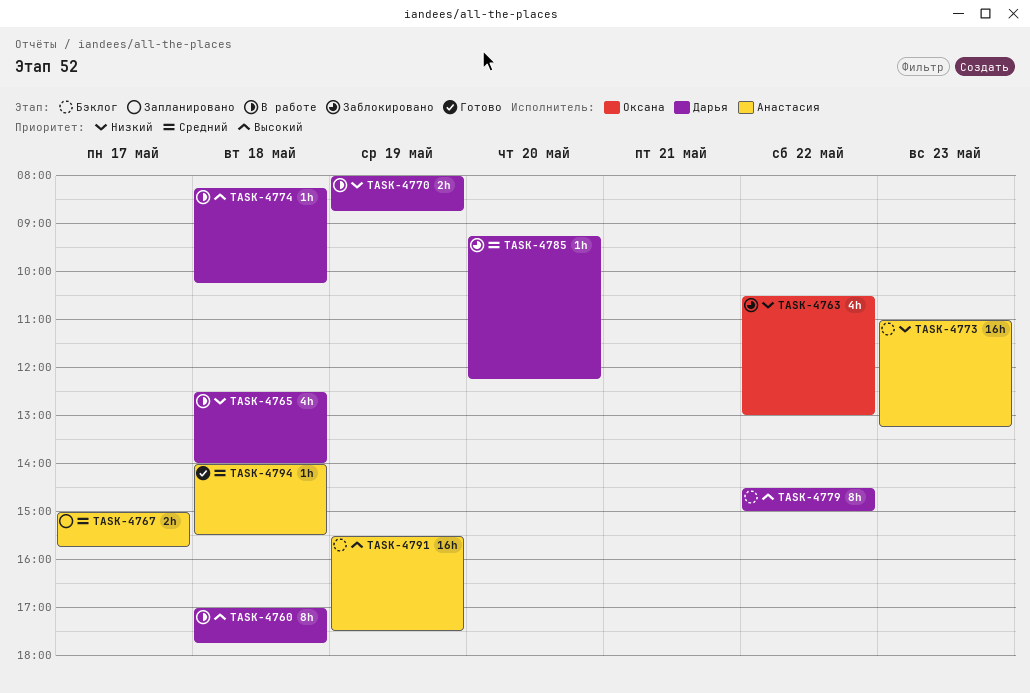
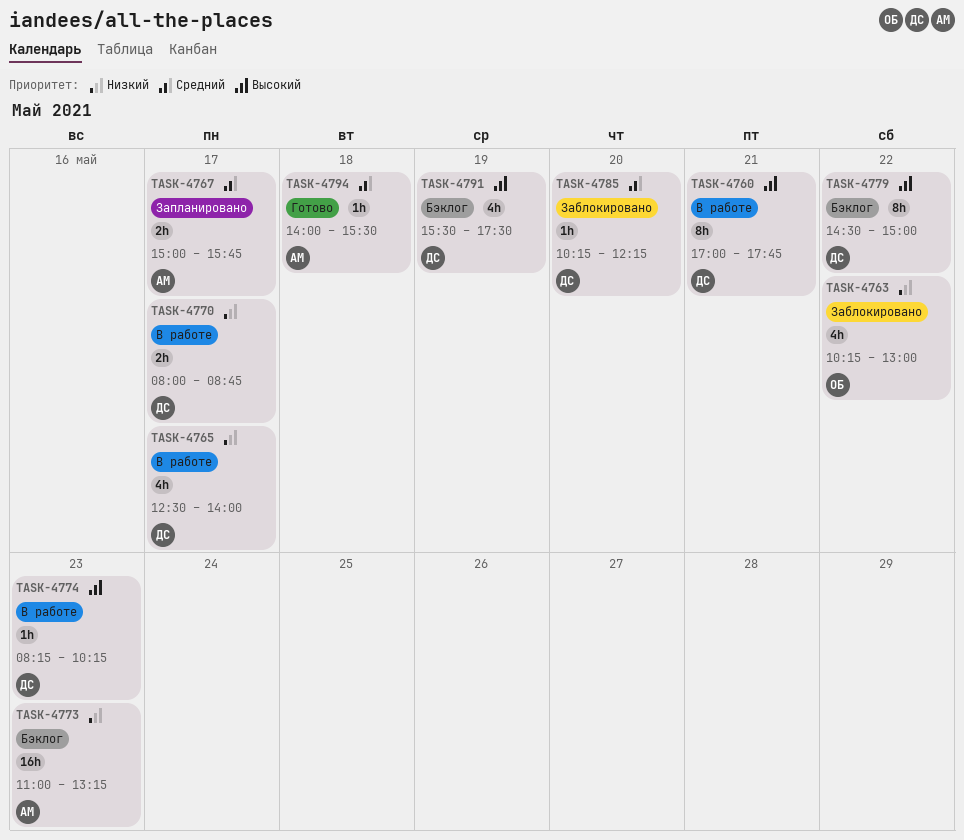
TASK-4760, day: May 18 -> May 21
TASK-4763, begins: 10:30 -> 10:15
TASK-4765, day: May 18 -> May 17
TASK-4770, day: May 19 -> May 17
TASK-4774, day: May 18 -> May 23
TASK-4785, begins: 09:15 -> 10:15
TASK-4791, owner: Анастасия -> Дарья
TASK-4791, estimate: 16h -> 4h

